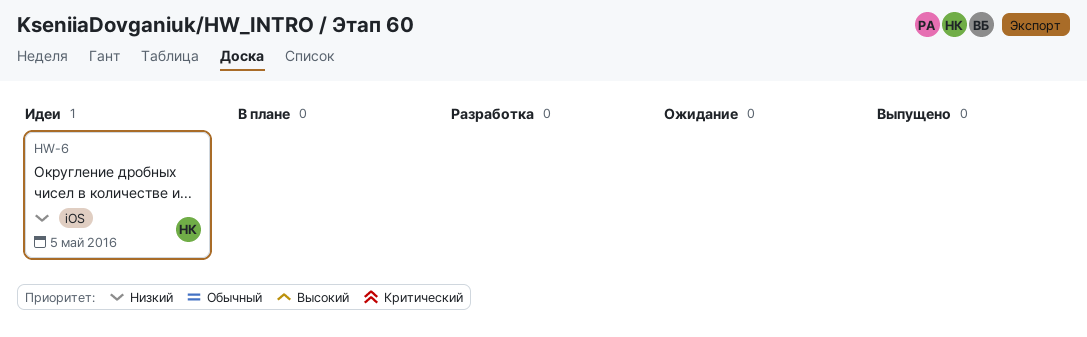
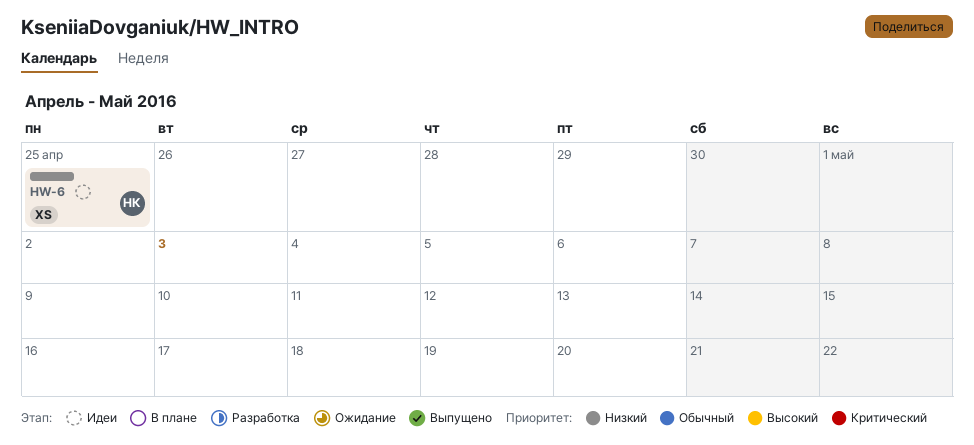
HW-6, due: May 5 -> Apr 25

